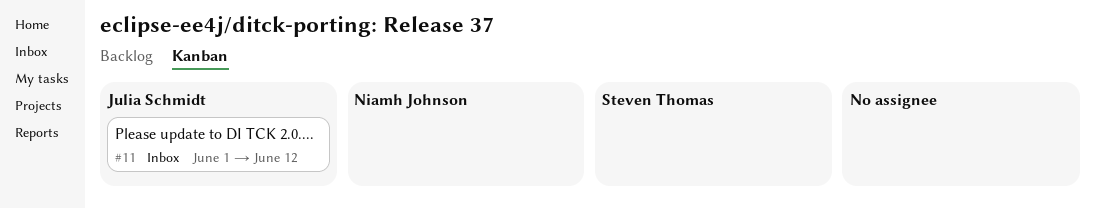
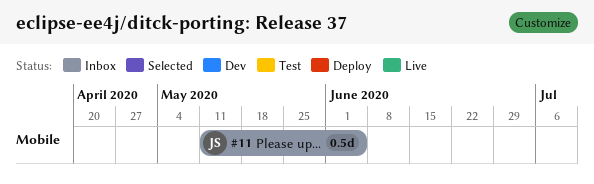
#11, start: Jun 1 -> May 11
#11, due: Jun 12 -> Jun 5

